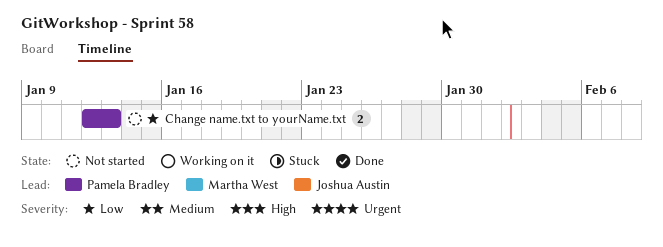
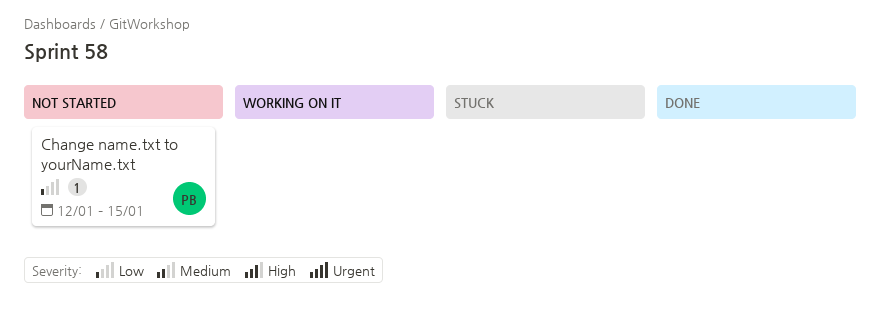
Change name.txt to yourName.txt, estimate: 2 -> 1
Change name.txt to yourName.txt, due: Jan 13 -> Jan 15

